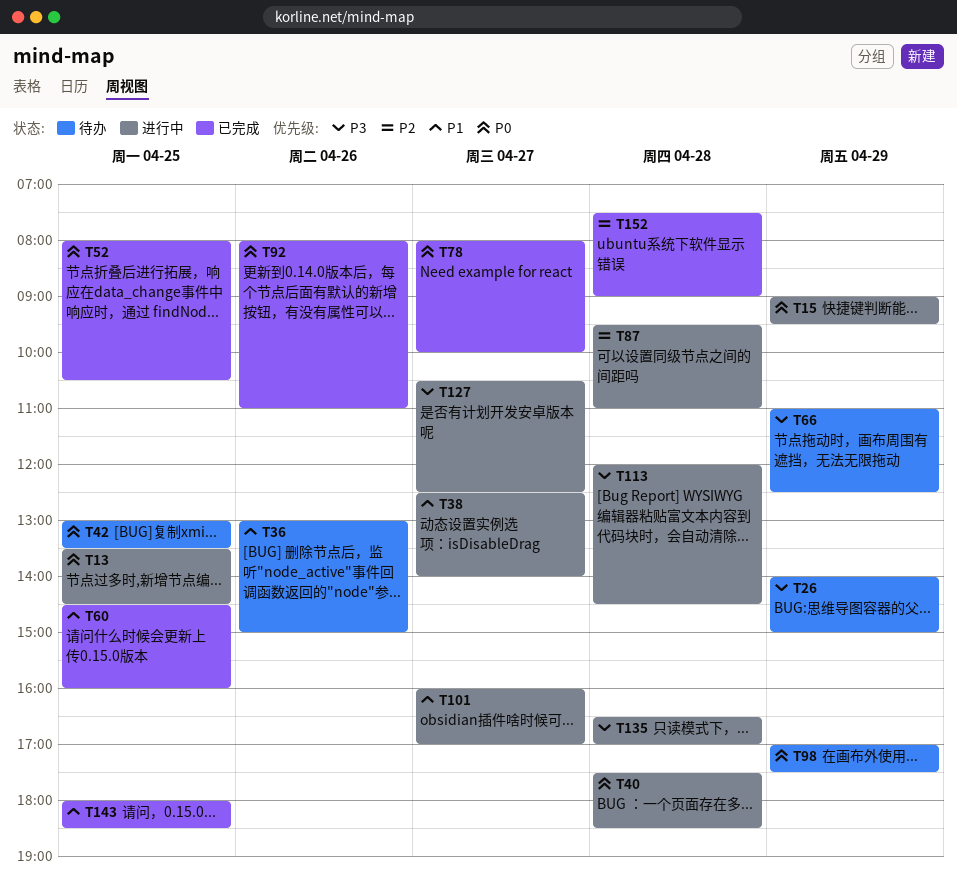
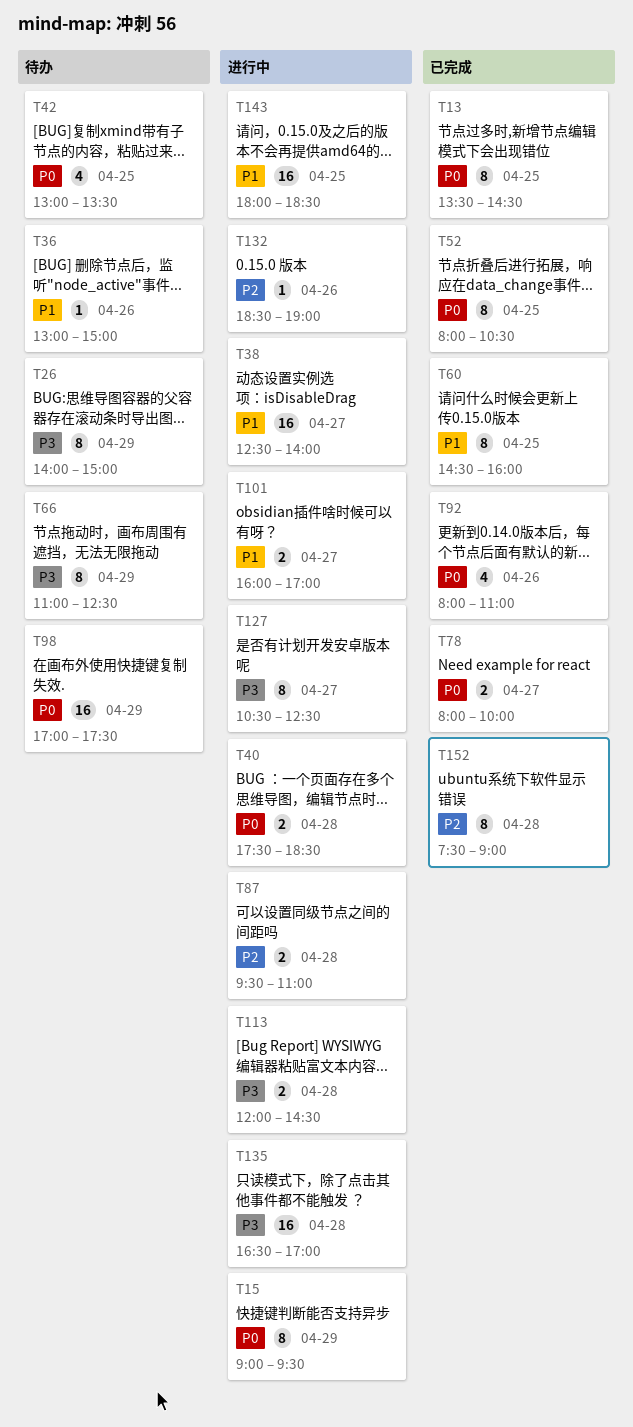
T13, status: 进行中 -> 已完成
T132: none -> present
T143, status: 已完成 -> 进行中

